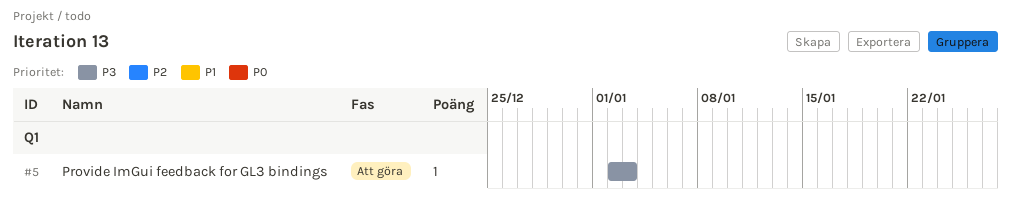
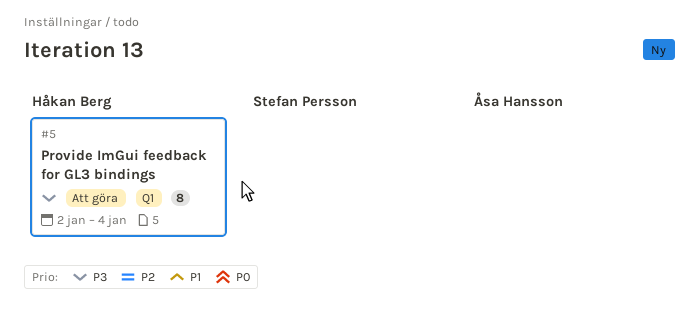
#5, estimate: 1 -> 8
#5, due: Jan 3 -> Jan 4

